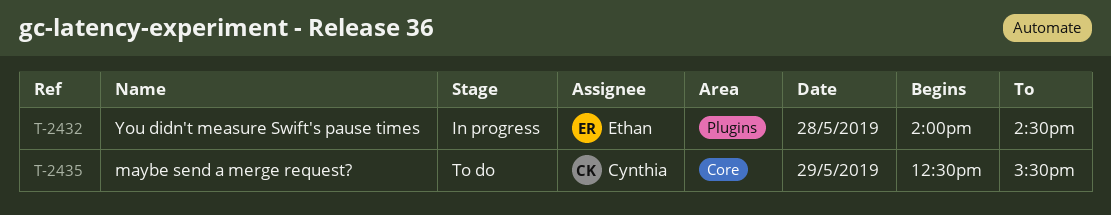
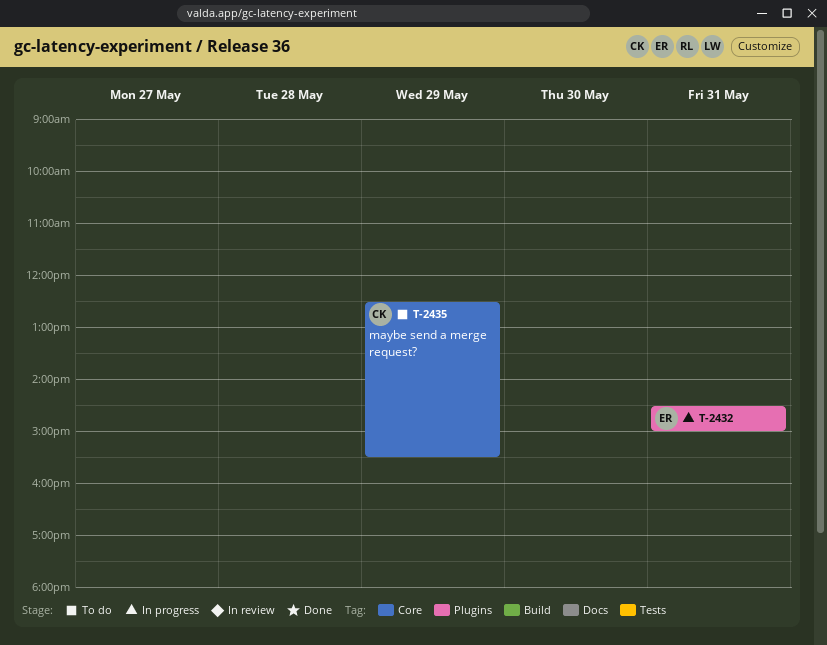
T-2432, day: May 28 -> May 31
T-2432, begins: 14:00 -> 14:30
T-2432, ends: 14:30 -> 15:00

